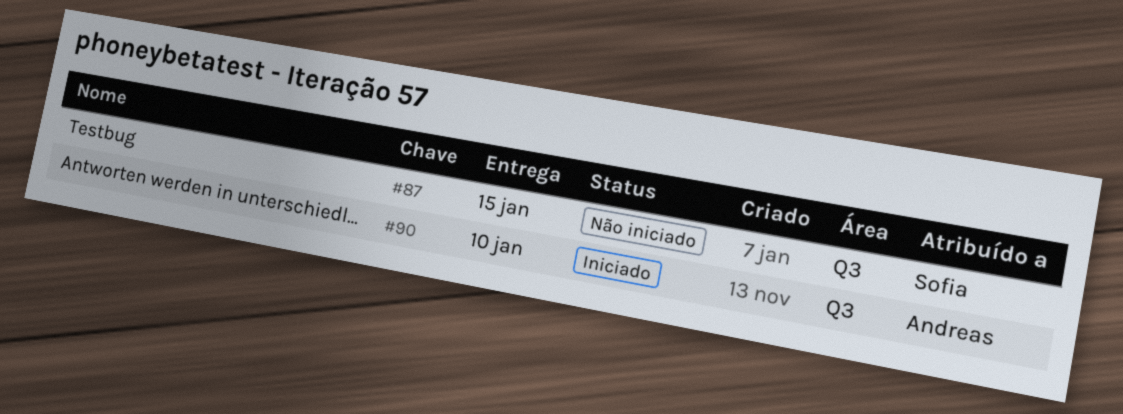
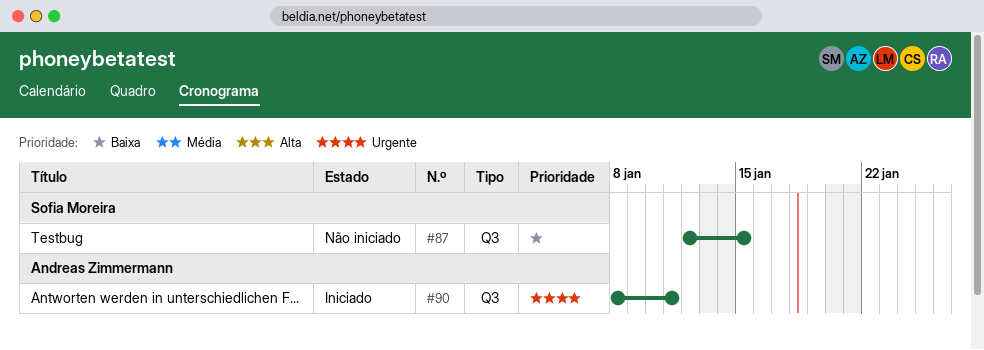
#90, due: Jan 10 -> Jan 11

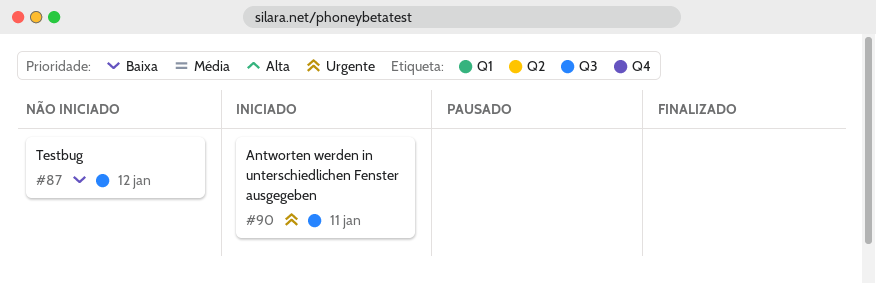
#87, due: Jan 15 -> Jan 12

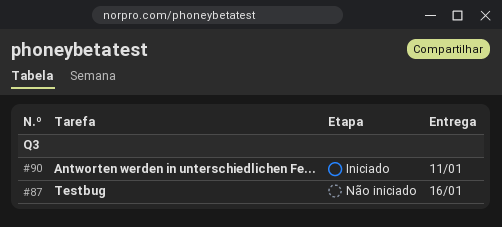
#87, due: Jan 12 -> Jan 16

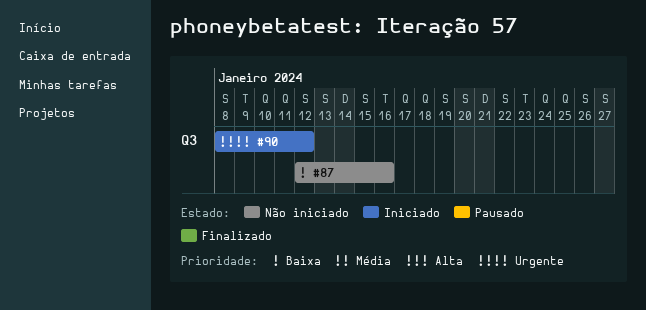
#90, due: Jan 11 -> Jan 12

